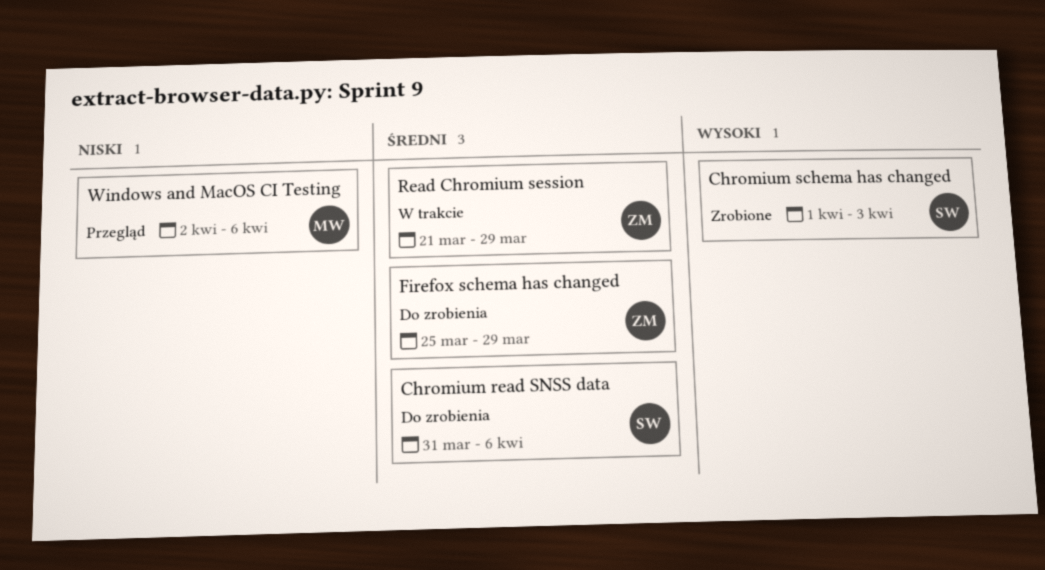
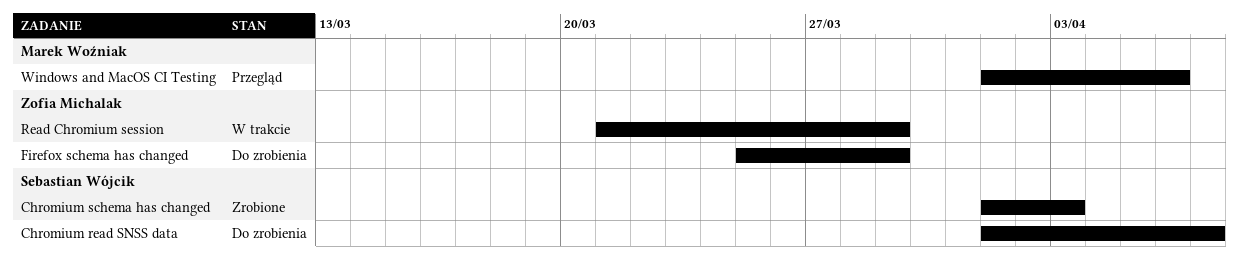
Chromium read SNSS data, start: Mar 31 -> Apr 1
Chromium read SNSS data, due: Apr 6 -> Apr 7
Windows and MacOS CI Testing, start: Apr 2 -> Apr 1

